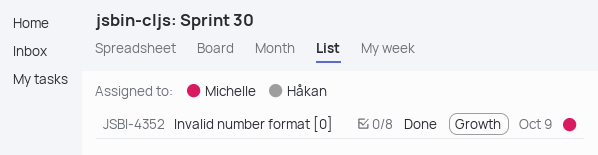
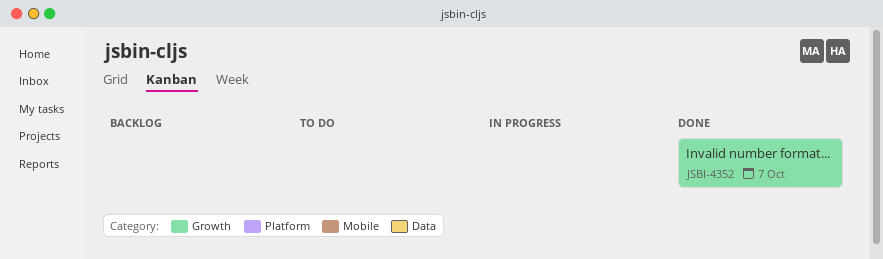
JSBI-4352, due: Oct 9 -> Oct 7

